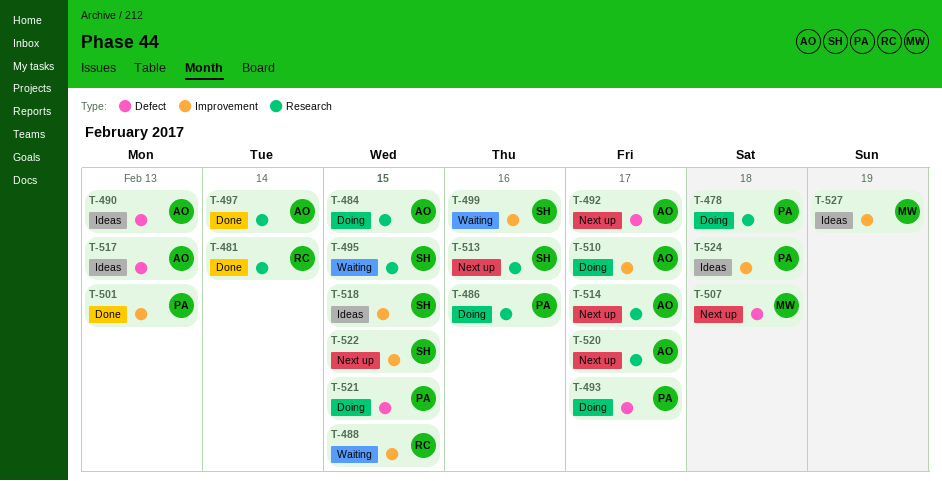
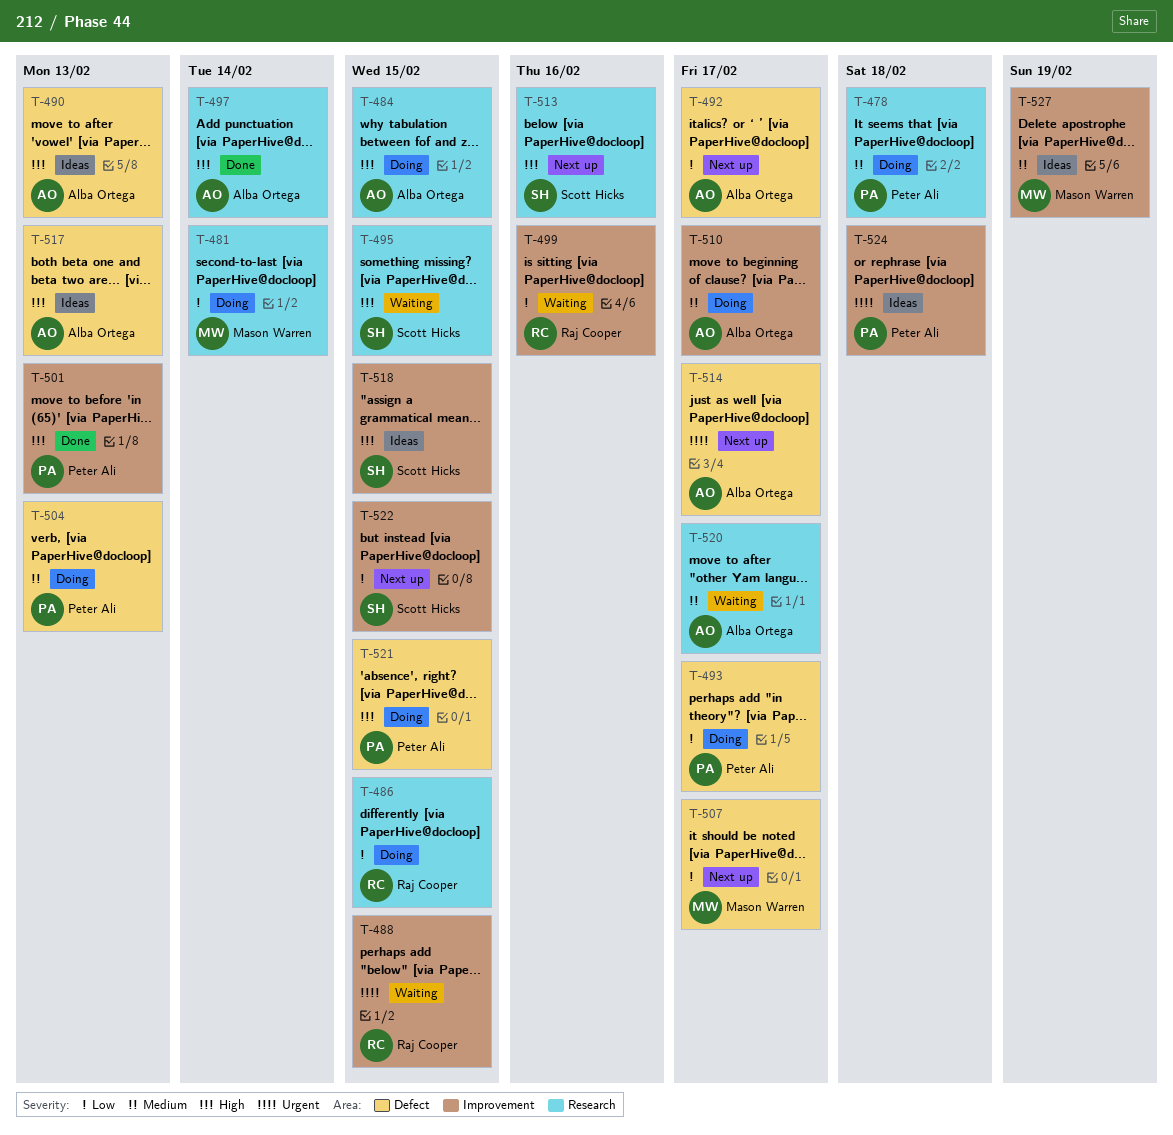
T-481, status: Done -> Doing
T-481, owner: Raj Cooper -> Mason Warren
T-486, owner: Peter Ali -> Raj Cooper
T-486, due: Feb 16 -> Feb 15
T-499, owner: Scott Hicks -> Raj Cooper
T-504: none -> present
T-507, due: Feb 18 -> Feb 17
T-514, label: Research -> Defect
T-520, status: Next up -> Waiting

